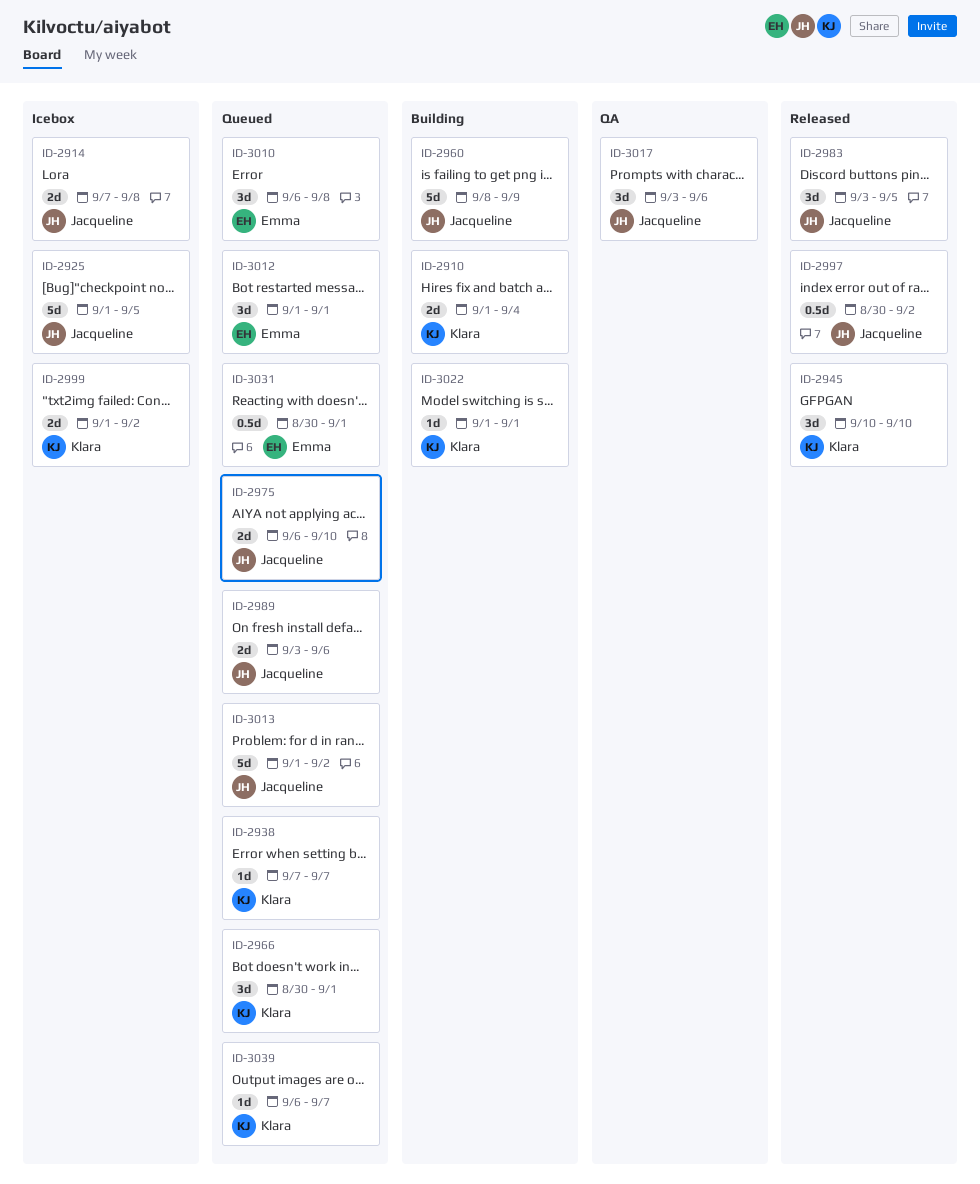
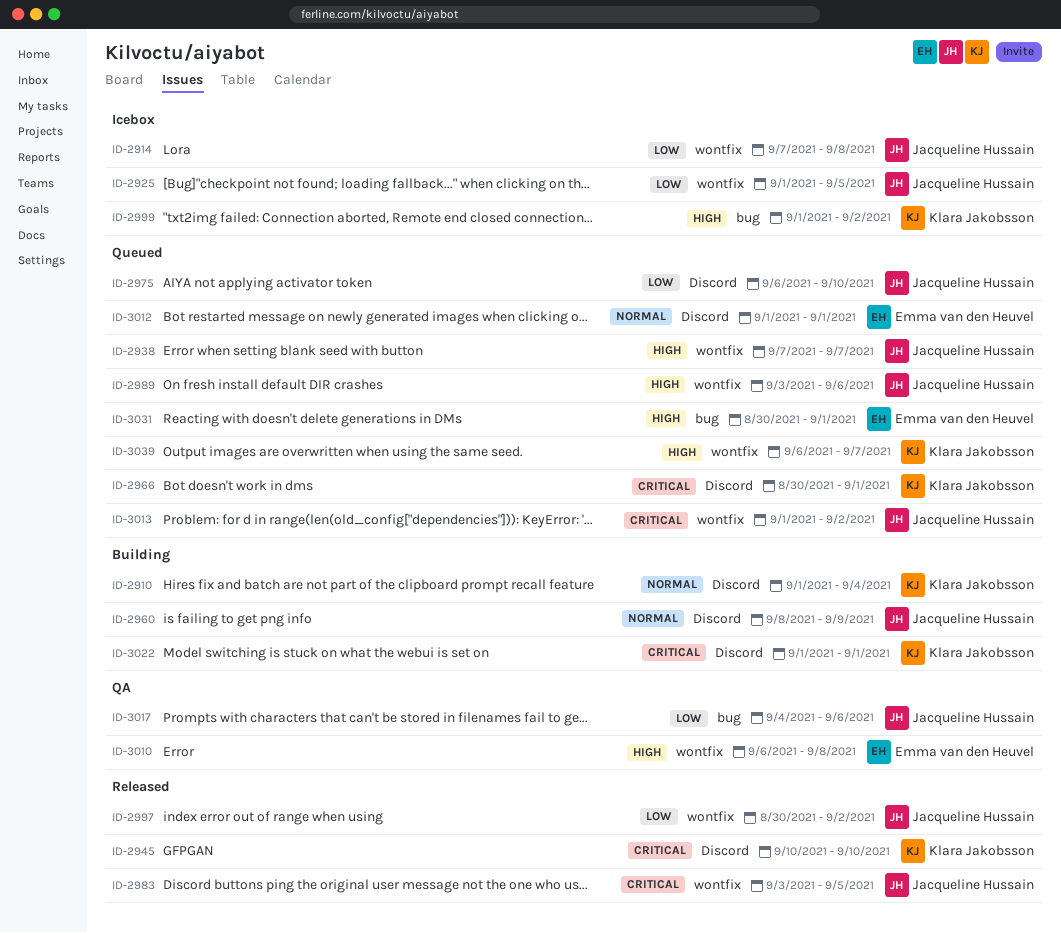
ID-2938, owner: Klara Jakobsson -> Jacqueline Hussain
ID-3010, status: Queued -> QA
ID-3017, start: Sep 3 -> Sep 4

